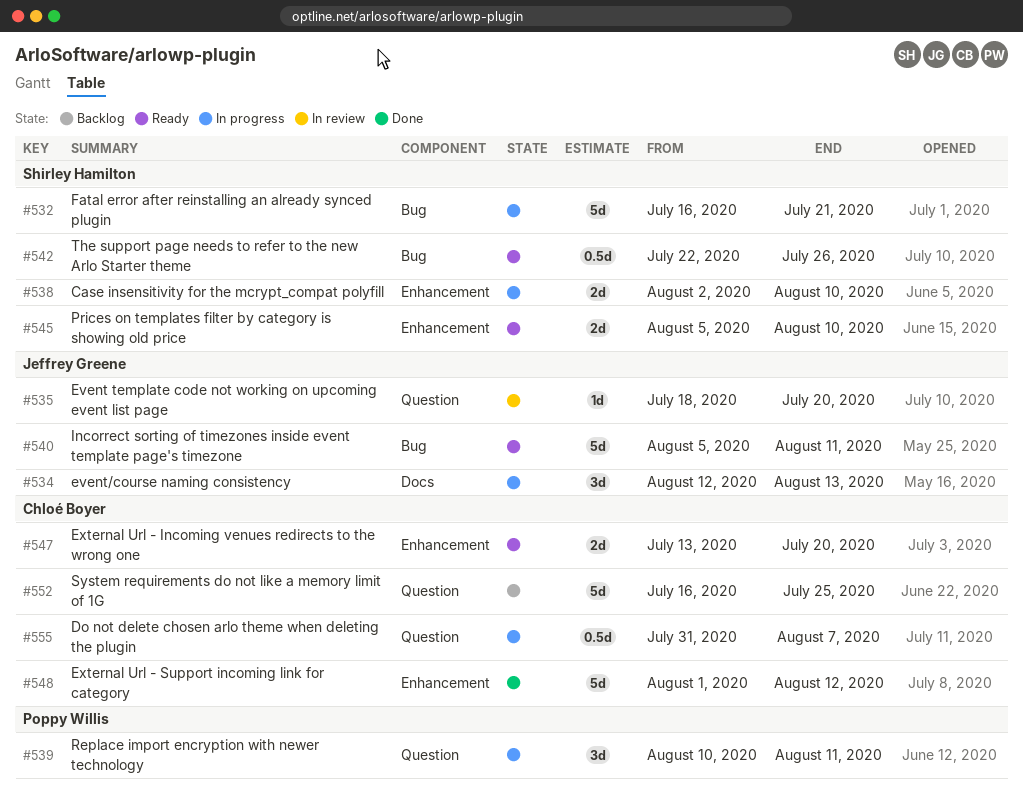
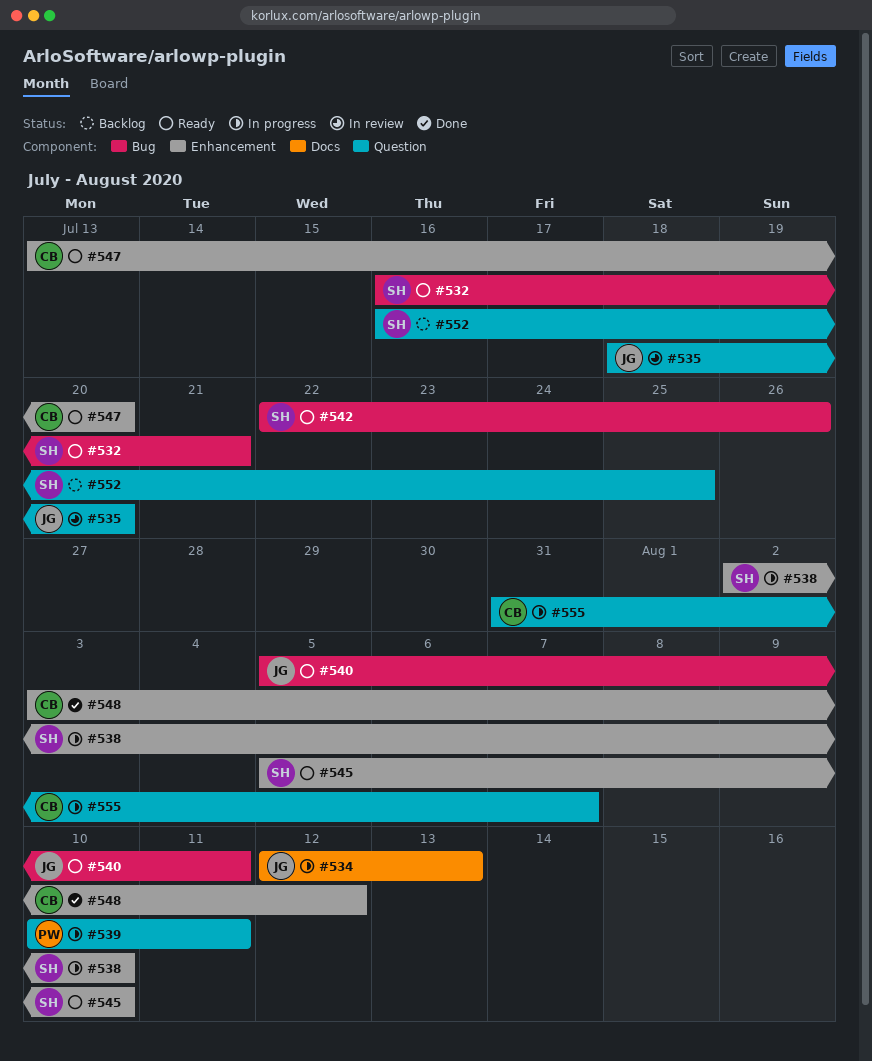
#532, status: In progress -> Ready
#548, start: Aug 1 -> Aug 3
#552, owner: Chloé Boyer -> Shirley Hamilton

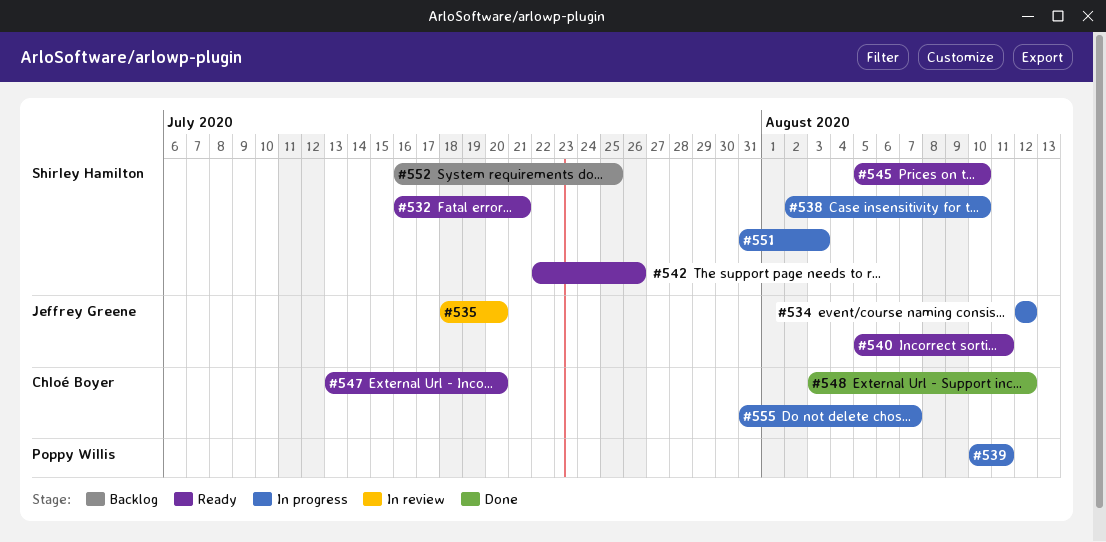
#534, due: Aug 13 -> Aug 12
#551: none -> present

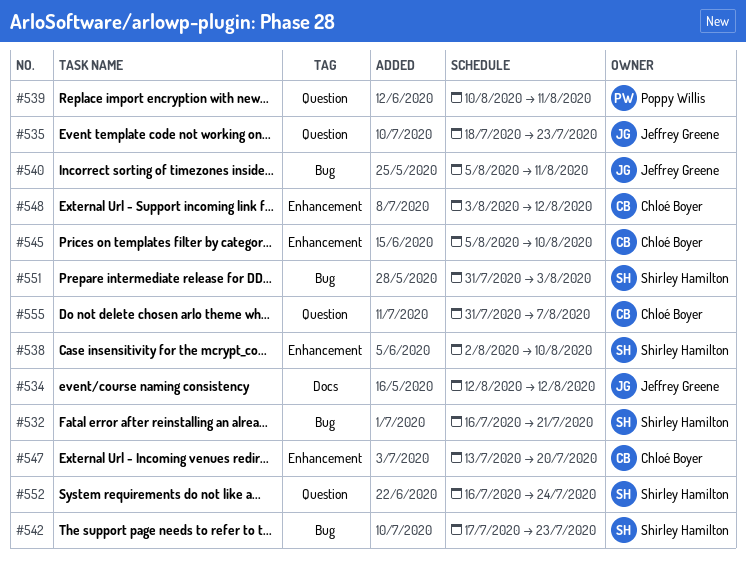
#535, due: Jul 20 -> Jul 23
#542, start: Jul 22 -> Jul 17
#542, due: Jul 26 -> Jul 23
#545, owner: Shirley Hamilton -> Chloé Boyer
#552, due: Jul 25 -> Jul 24

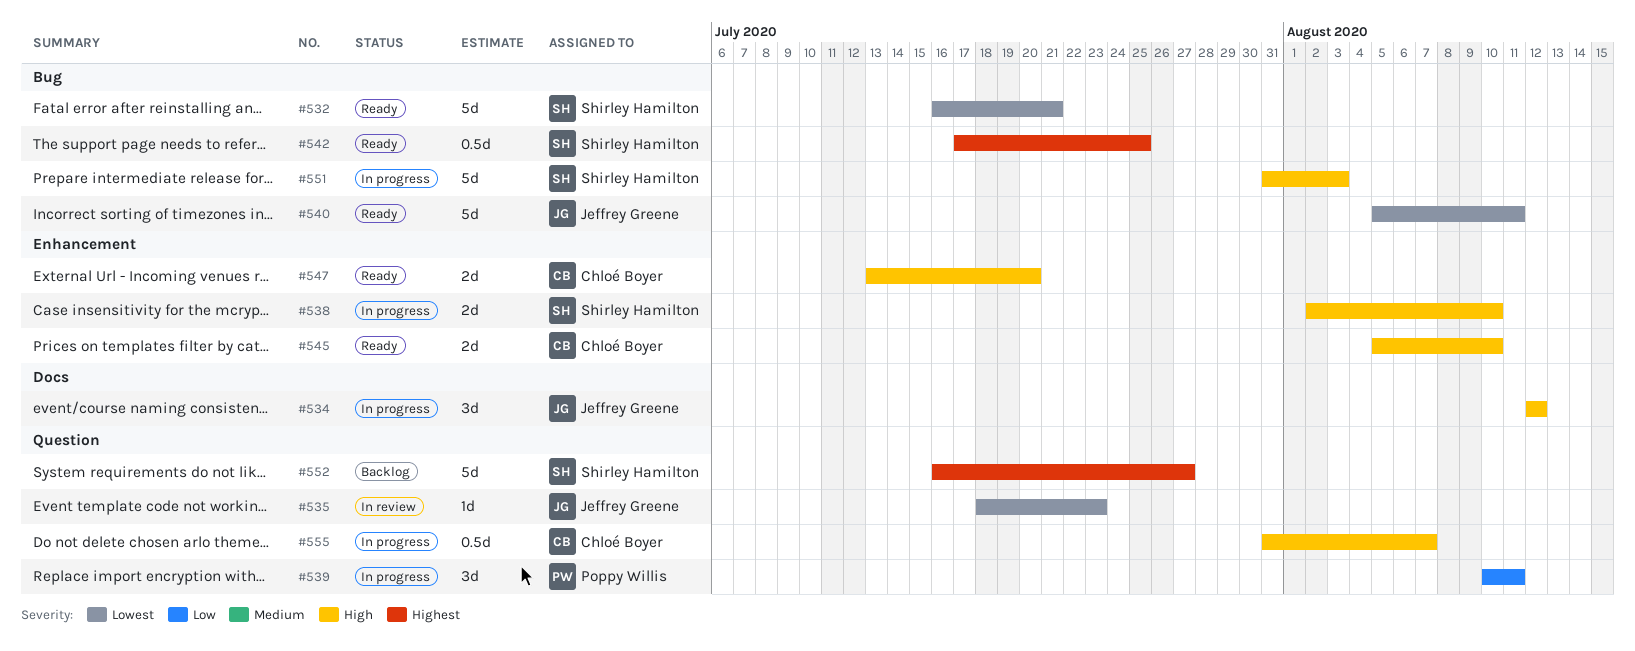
#542, due: Jul 23 -> Jul 25
#548: present -> none
#552, due: Jul 24 -> Jul 27

